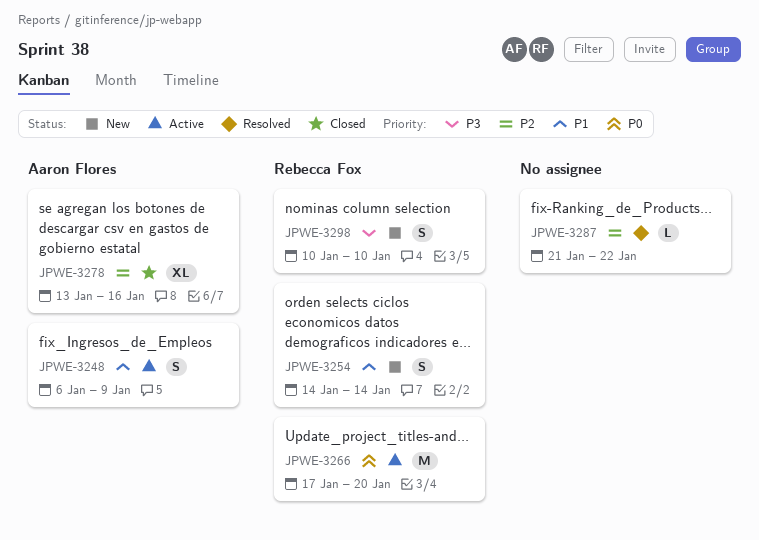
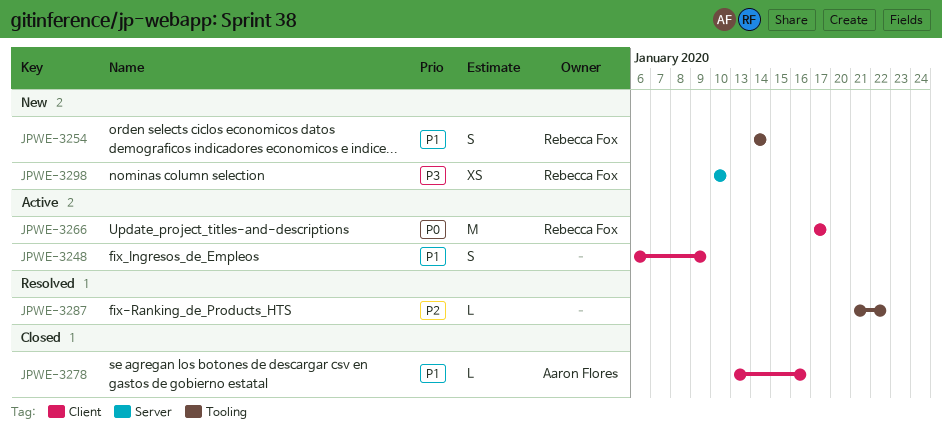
JPWE-3248, owner: Aaron Flores -> none
JPWE-3266, due: Jan 20 -> Jan 17
JPWE-3278, priority: P2 -> P1
JPWE-3278, estimate: XL -> L
JPWE-3298, estimate: S -> XS

